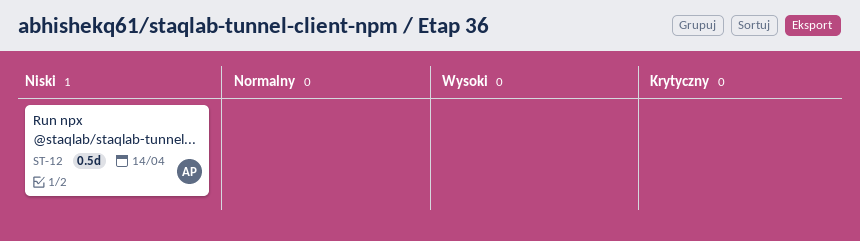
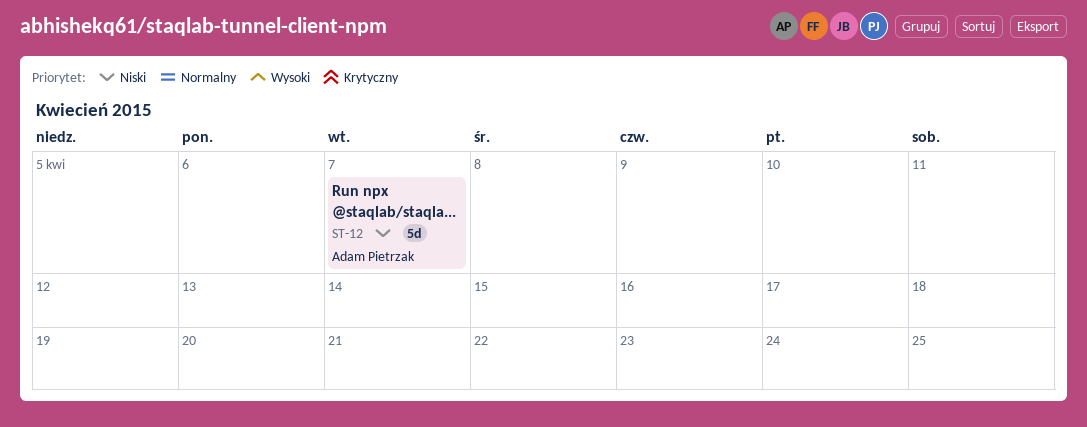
ST-12, estimate: 0.5d -> 5d
ST-12, due: Apr 14 -> Apr 7

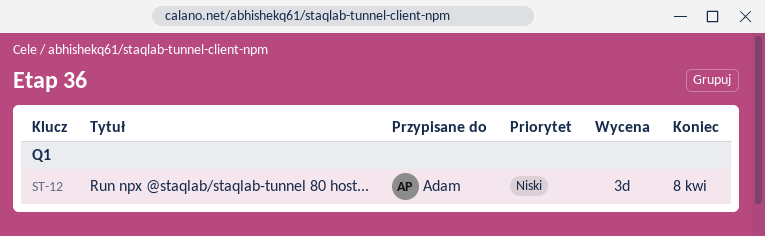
ST-12, estimate: 5d -> 3d
ST-12, due: Apr 7 -> Apr 8

